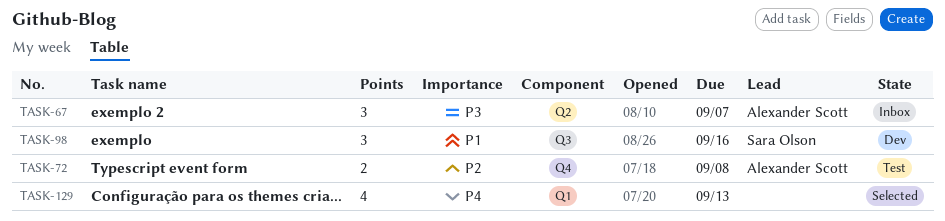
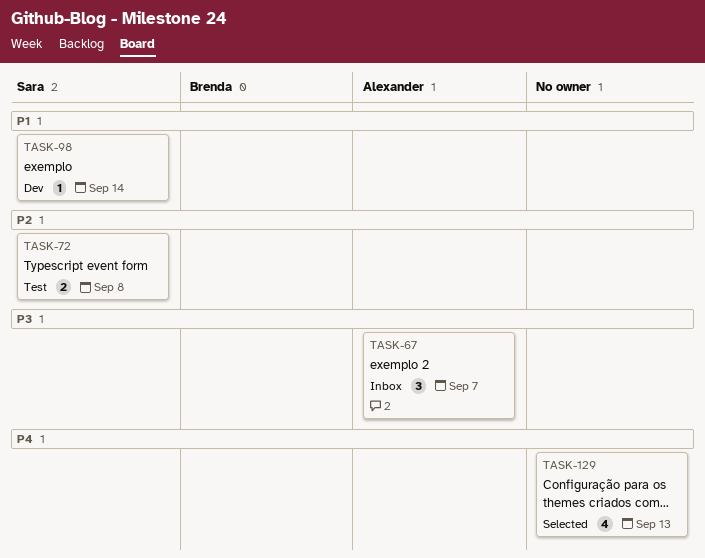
TASK-72, owner: Alexander Scott -> Sara Olson
TASK-98, estimate: 3 -> 1
TASK-98, due: Sep 16 -> Sep 14

